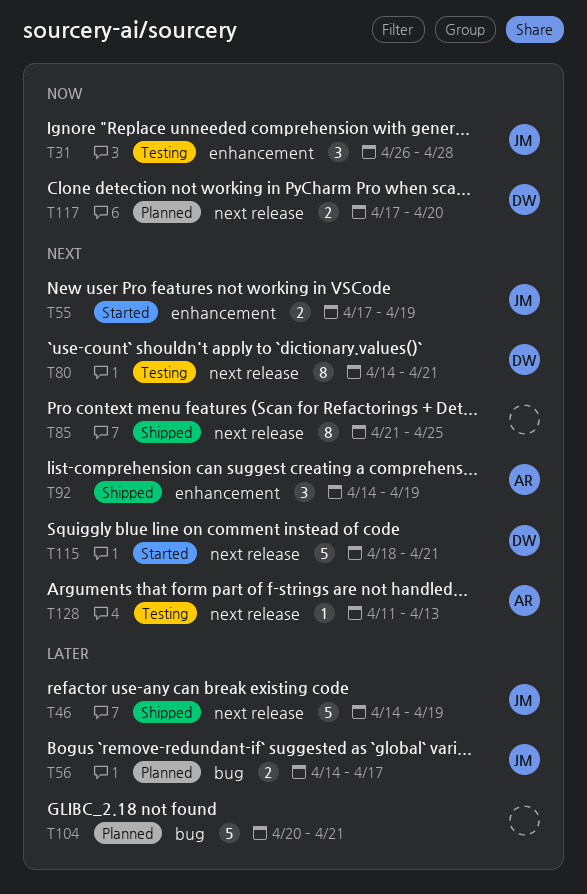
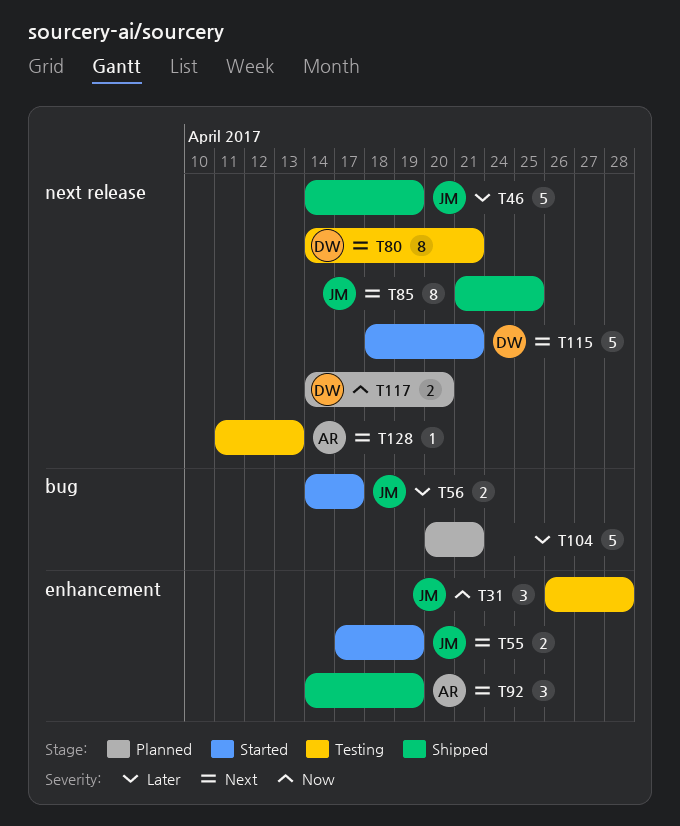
T56, status: Planned -> Started
T85, owner: none -> JM
T117, start: Apr 17 -> Apr 14

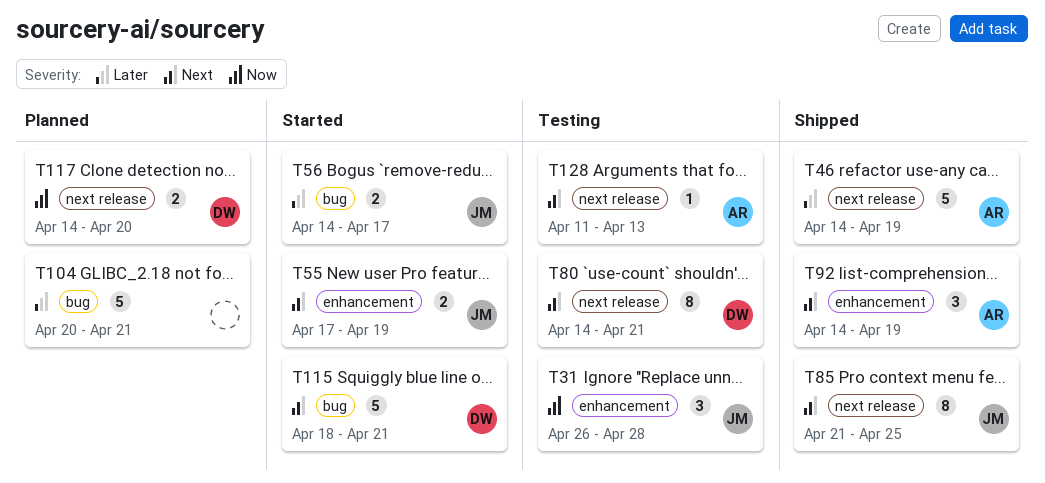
T46, owner: JM -> AR
T115, label: next release -> bug

